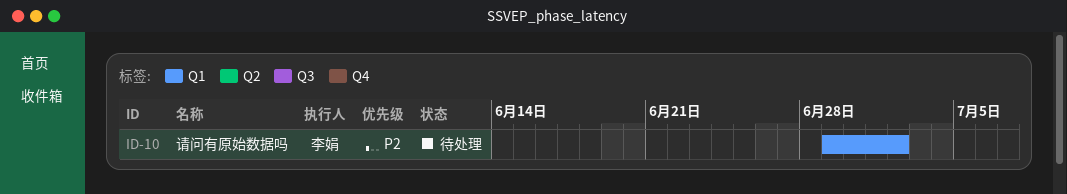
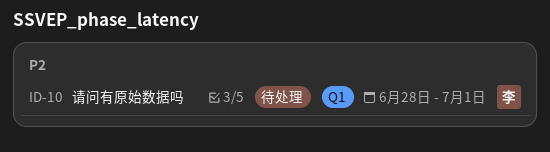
ID-10, start: Jun 29 -> Jun 28
ID-10, due: Jul 2 -> Jul 1

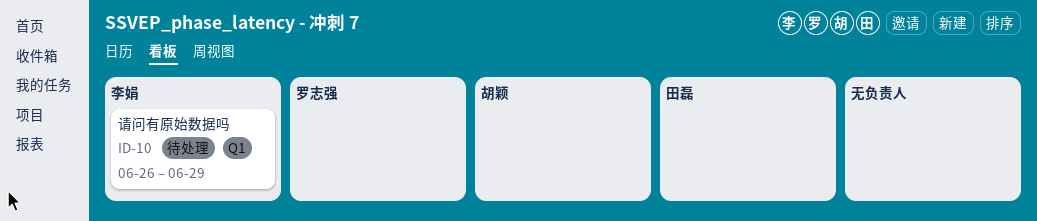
ID-10, start: Jun 28 -> Jun 26
ID-10, due: Jul 1 -> Jun 29

